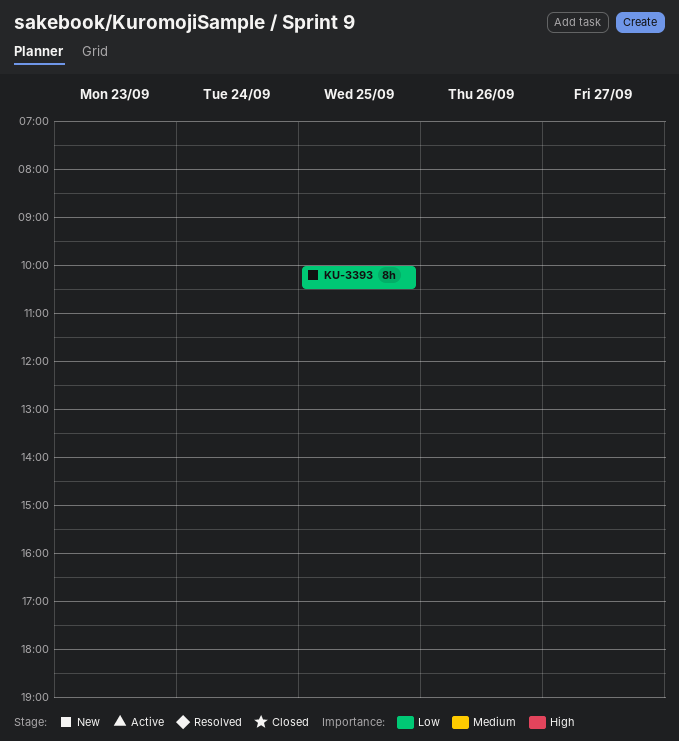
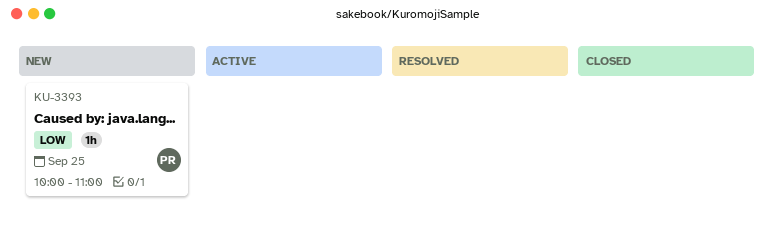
KU-3393, estimate: 8h -> 1h
KU-3393, ends: 10:30 -> 11:00

